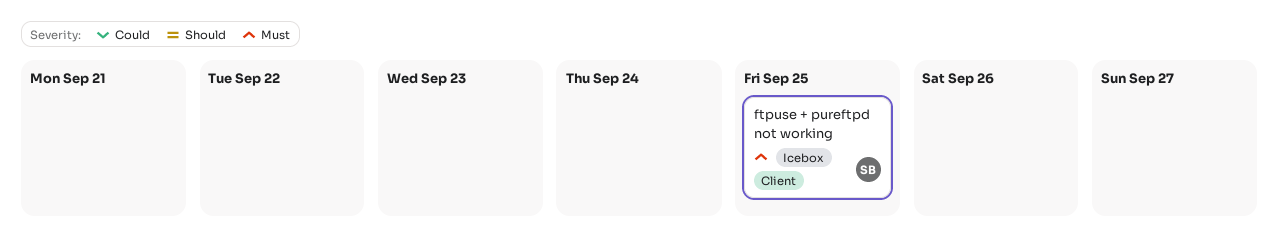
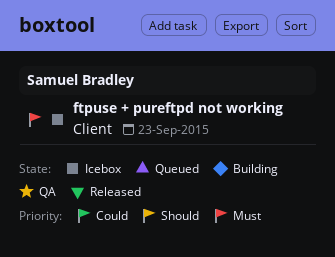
ftpuse + pureftpd not working, due: Sep 25 -> Sep 23

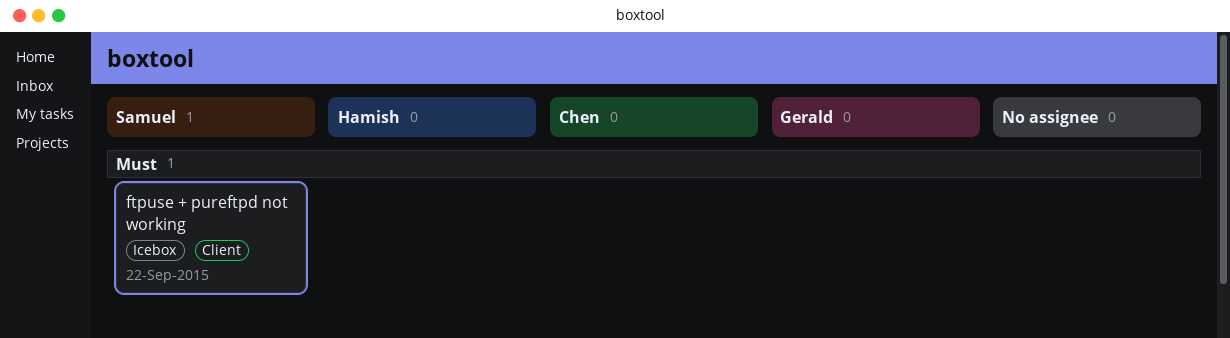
ftpuse + pureftpd not working, due: Sep 23 -> Sep 22

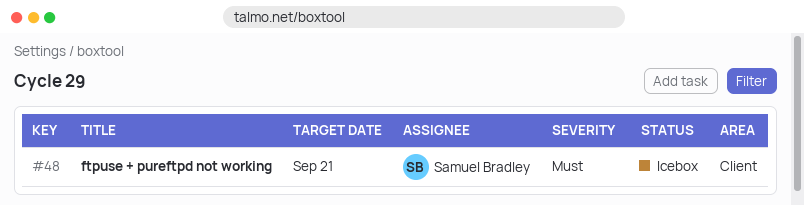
ftpuse + pureftpd not working, due: Sep 22 -> Sep 21

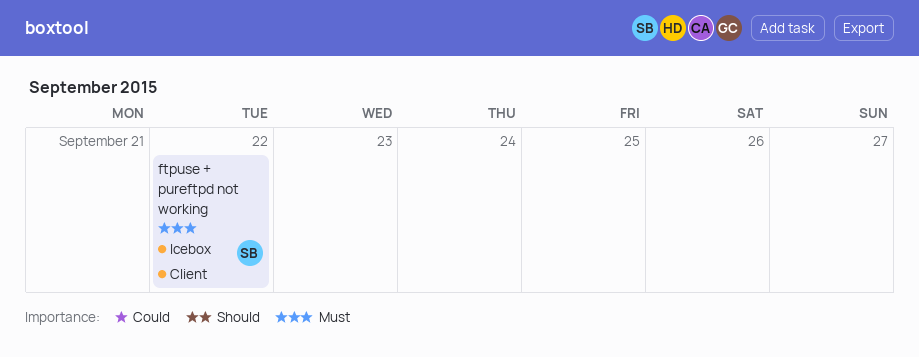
ftpuse + pureftpd not working, due: Sep 21 -> Sep 22

